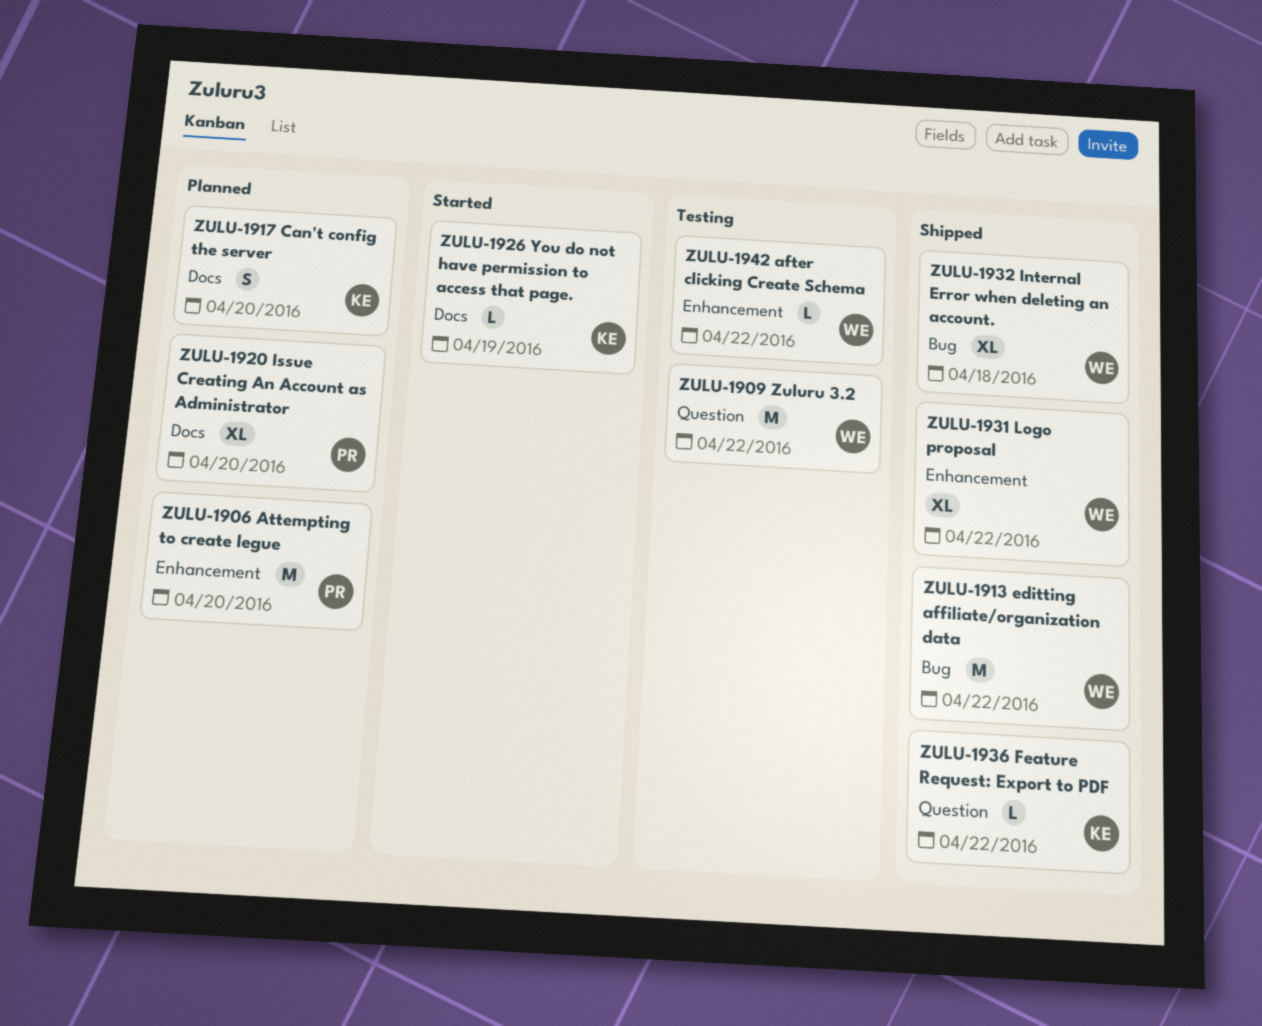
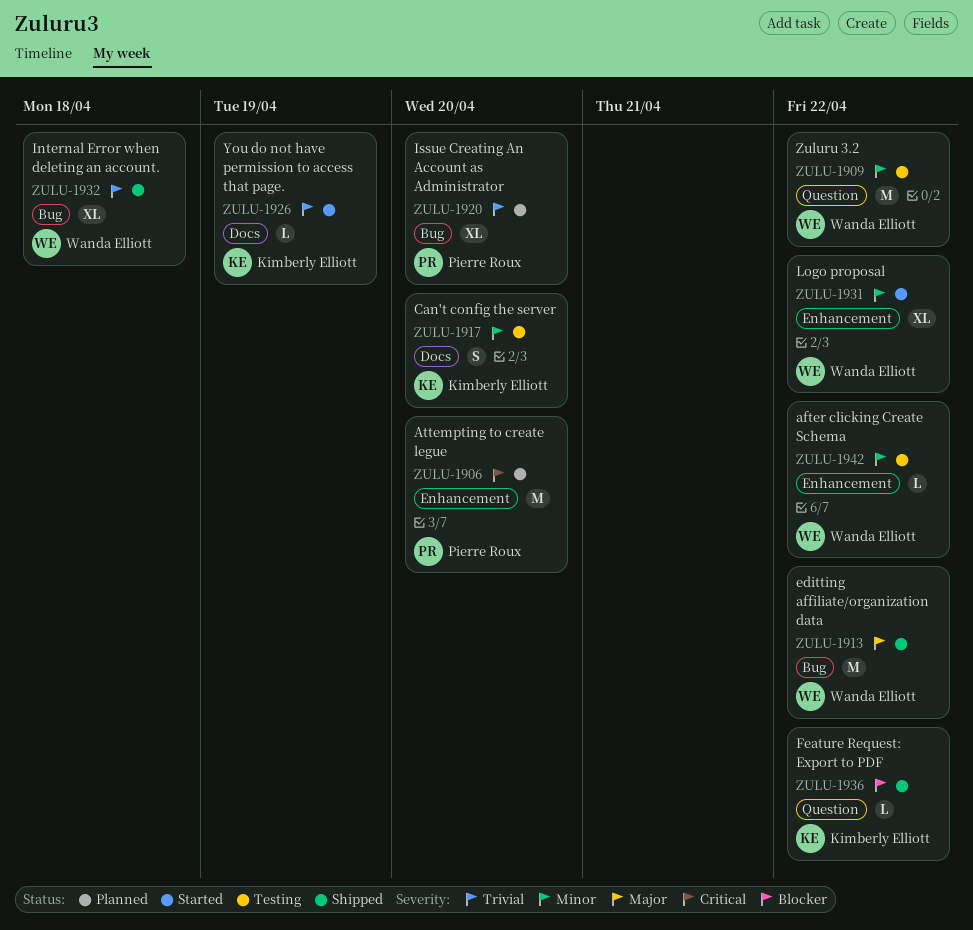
ZULU-1917, status: Planned -> Testing
ZULU-1920, label: Docs -> Bug
ZULU-1931, status: Shipped -> Started

